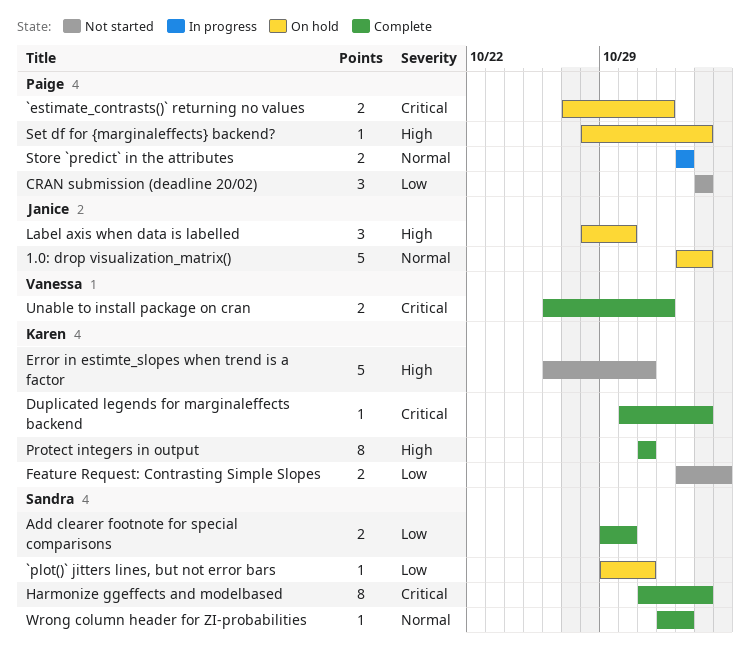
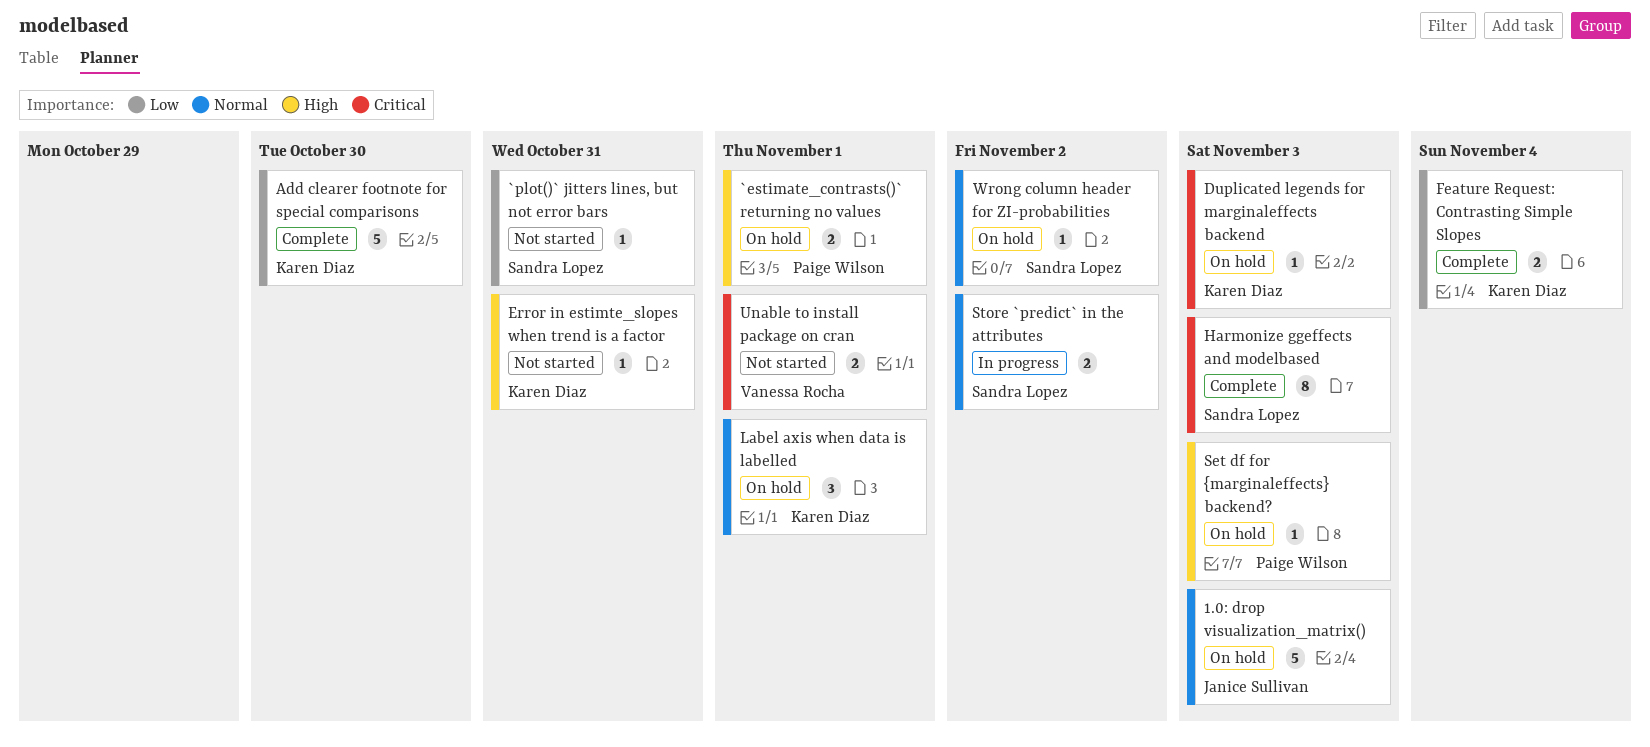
`estimate_contrasts()` returning no values, priority: Critical -> High
`plot()` jitters lines, but not error bars, status: On hold -> Not started
Add clearer footnote for special comparisons, owner: Sandra Lopez -> Karen Diaz
Add clearer footnote for special comparisons, estimate: 2 -> 5
CRAN submission (deadline 20/02): present -> none
Duplicated legends for marginaleffects backend, status: Complete -> On hold
Error in estimte_slopes when trend is a factor, estimate: 5 -> 1
Feature Request: Contrasting Simple Slopes, status: Not started -> Complete
Label axis when data is labelled, owner: Janice Sullivan -> Karen Diaz
Label axis when data is labelled, priority: High -> Normal
Label axis when data is labelled, due: Oct 30 -> Nov 1
Protect integers in output: present -> none
Store `predict` in the attributes, owner: Paige Wilson -> Sandra Lopez
Unable to install package on cran, status: Complete -> Not started
Wrong column header for ZI-probabilities, status: Complete -> On hold

